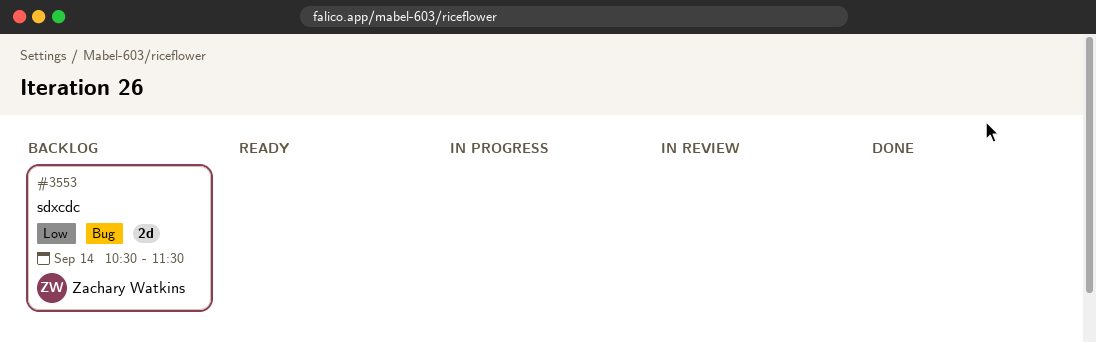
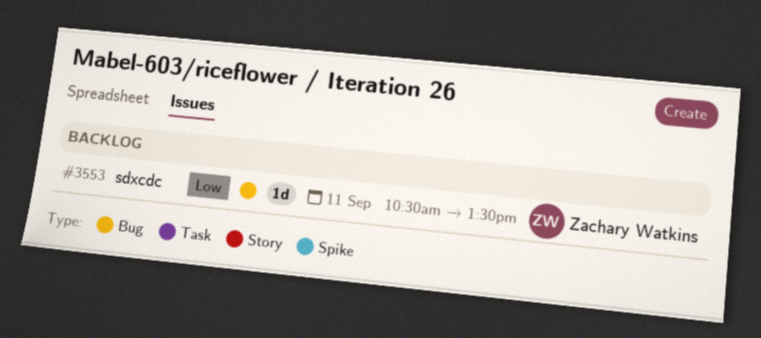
#3553, estimate: 2d -> 1d
#3553, day: Sep 14 -> Sep 11
#3553, ends: 11:30 -> 13:30

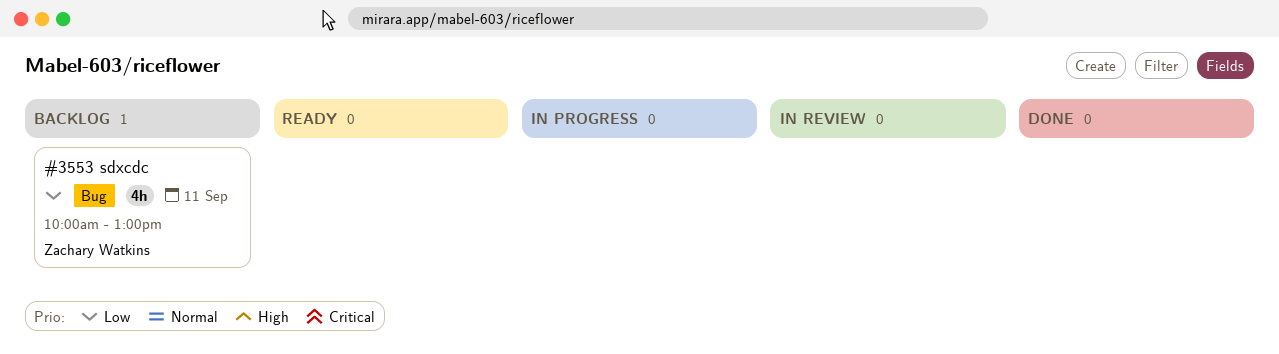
#3553, estimate: 1d -> 4h
#3553, begins: 10:30 -> 10:00
#3553, ends: 13:30 -> 13:00

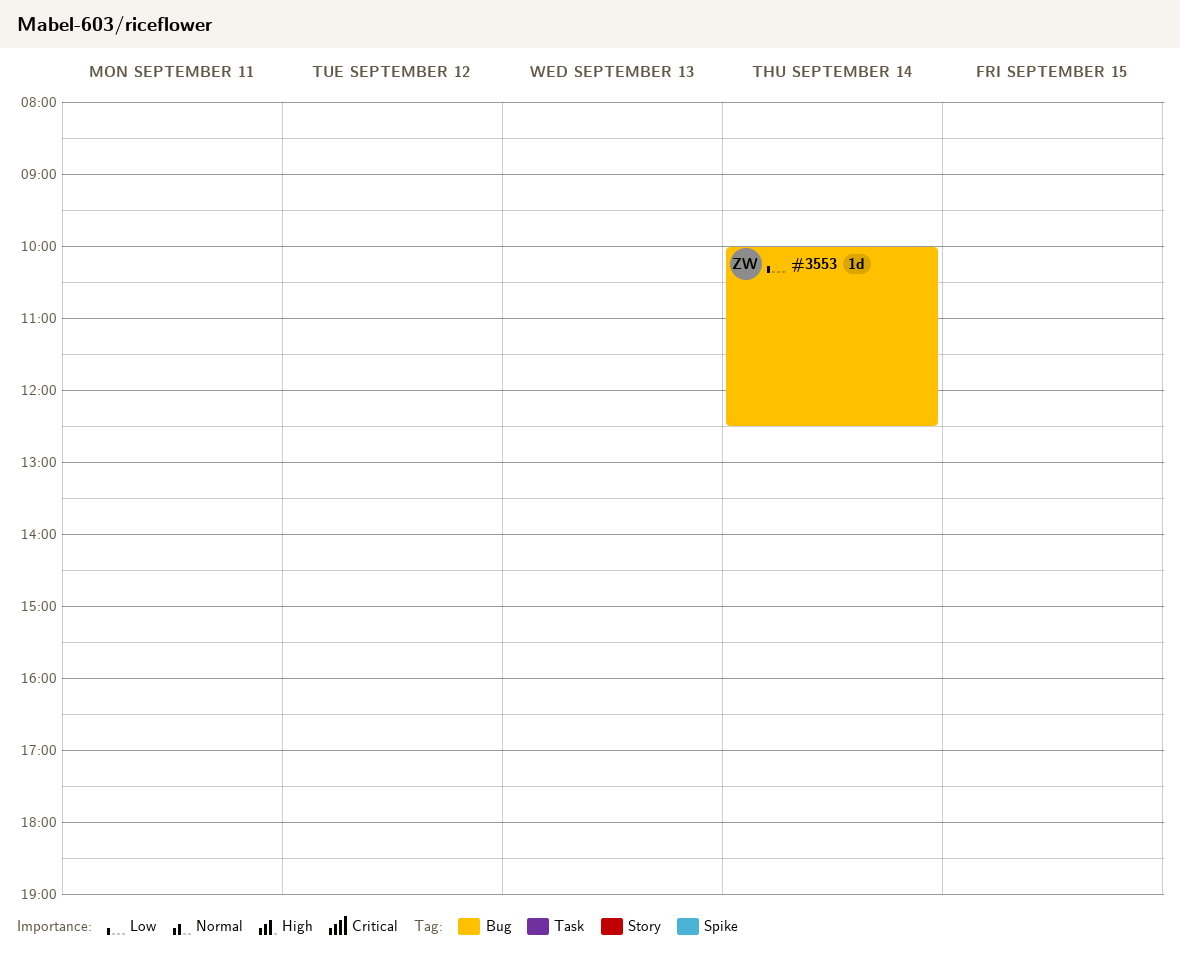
#3553, estimate: 4h -> 1d
#3553, day: Sep 11 -> Sep 14
#3553, ends: 13:00 -> 12:30

